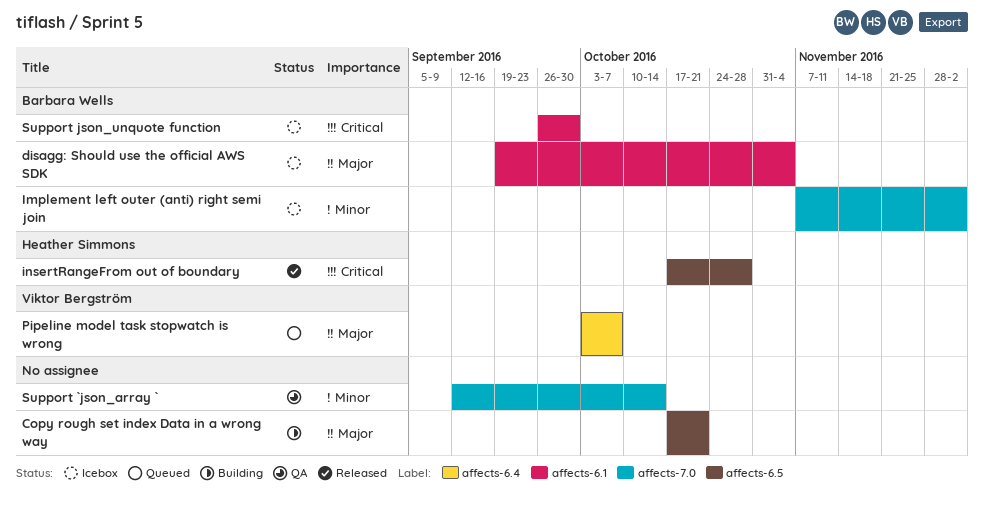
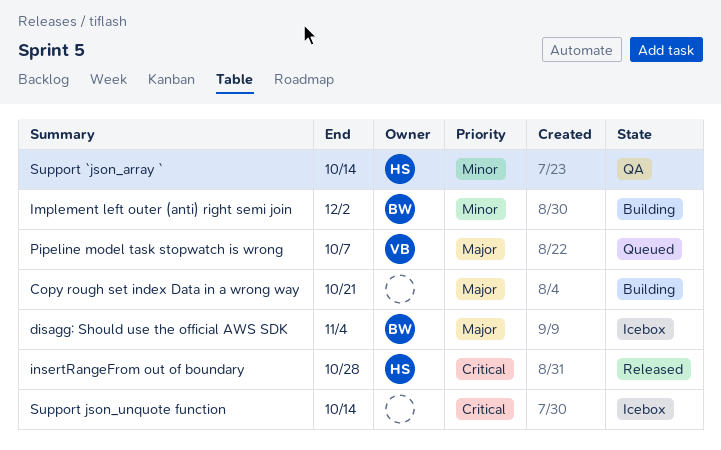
Implement left outer (anti) right semi join, status: Icebox -> Building
Support `json_array `, owner: none -> Heather Simmons
Support json_unquote function, owner: Barbara Wells -> none
Support json_unquote function, due: Sep 30 -> Oct 14

